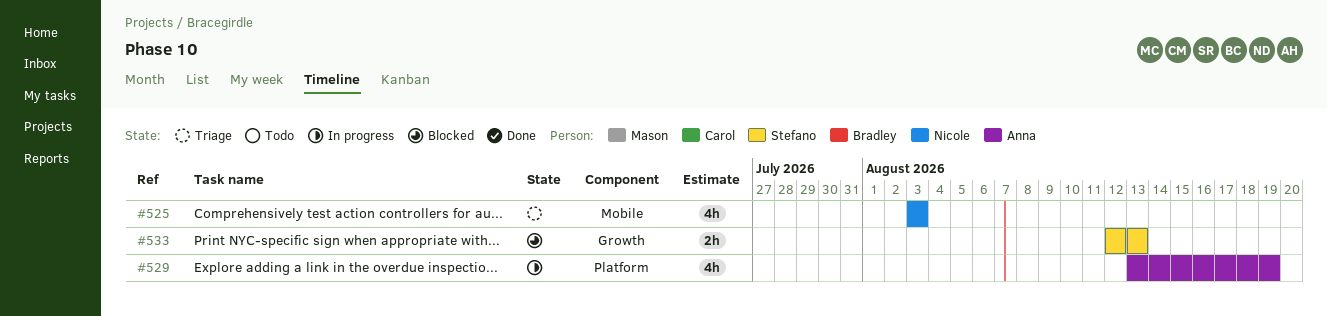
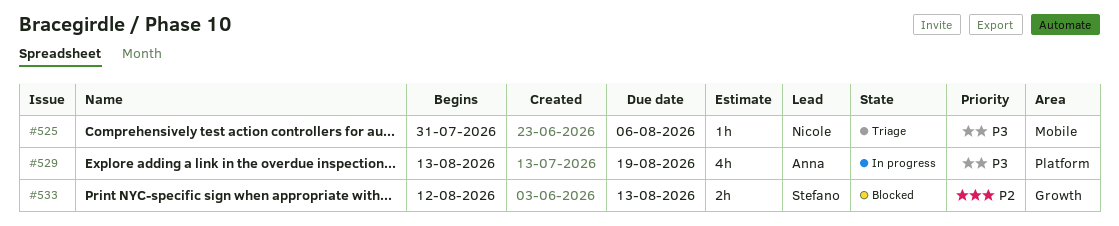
#525, estimate: 4h -> 1h
#525, start: Aug 3 -> Jul 31
#525, due: Aug 3 -> Aug 6

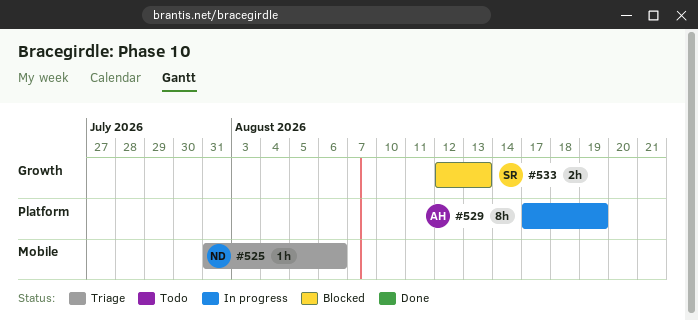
#529, estimate: 4h -> 8h
#529, start: Aug 13 -> Aug 17

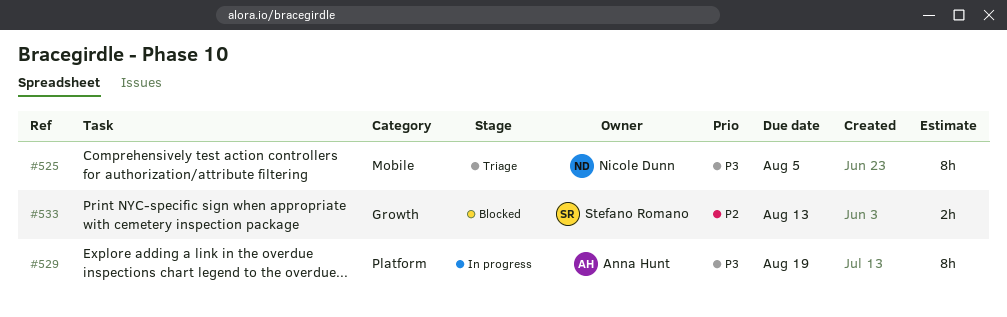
#525, estimate: 1h -> 8h
#525, due: Aug 6 -> Aug 5

